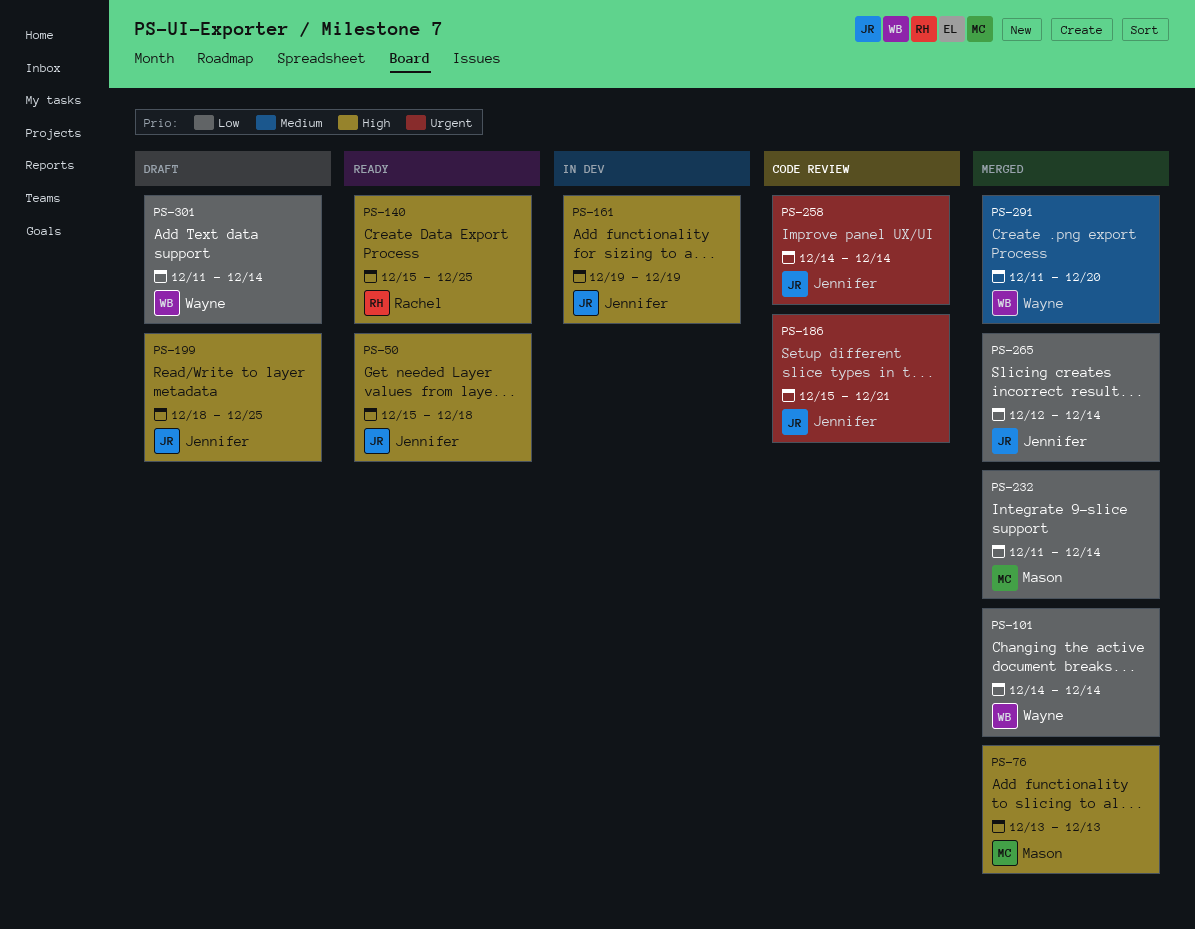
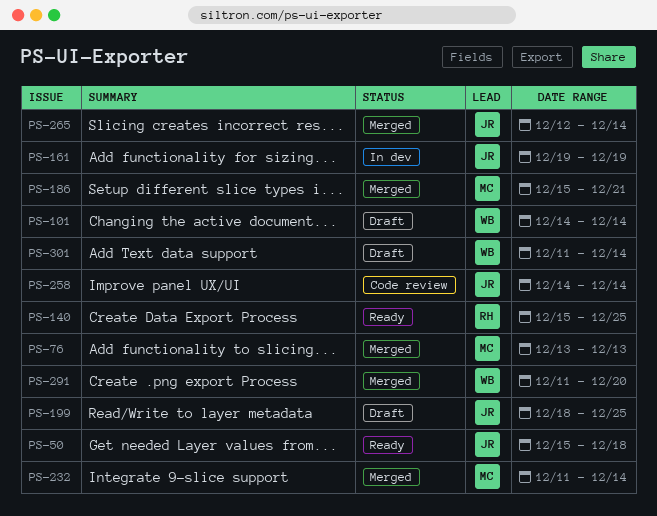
PS-101, status: Merged -> Draft
PS-186, status: Code review -> Merged
PS-186, owner: Jennifer -> Mason

